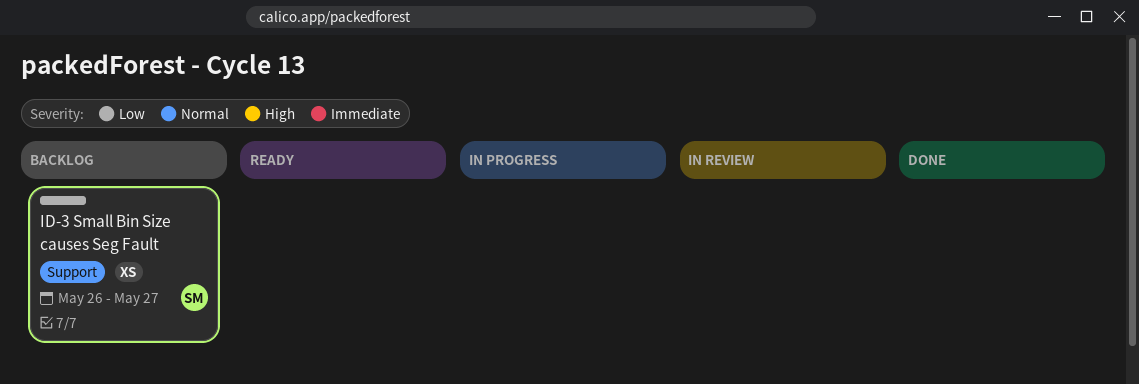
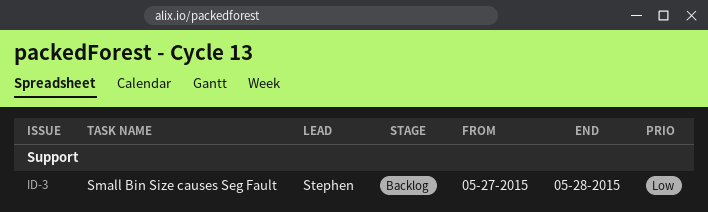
ID-3, start: May 26 -> May 27
ID-3, due: May 27 -> May 28

